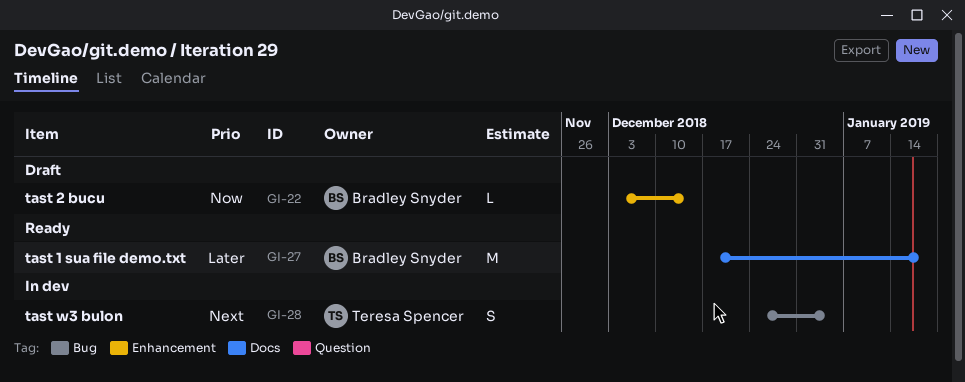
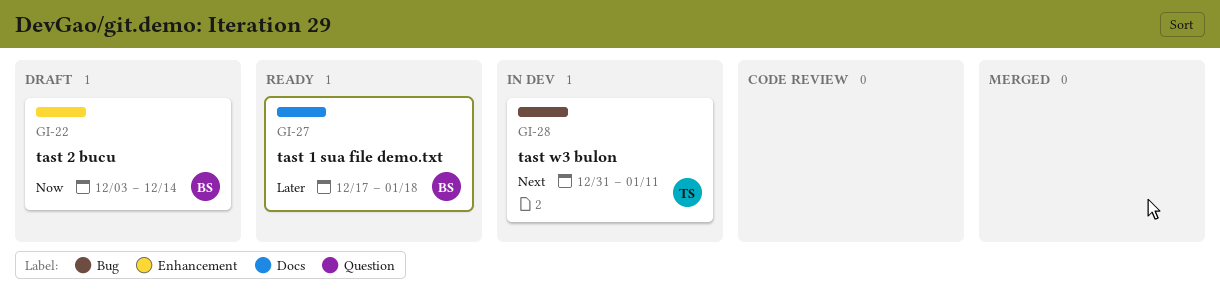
GI-28, start: Dec 24 -> Dec 31
GI-28, due: Jan 4 -> Jan 11

